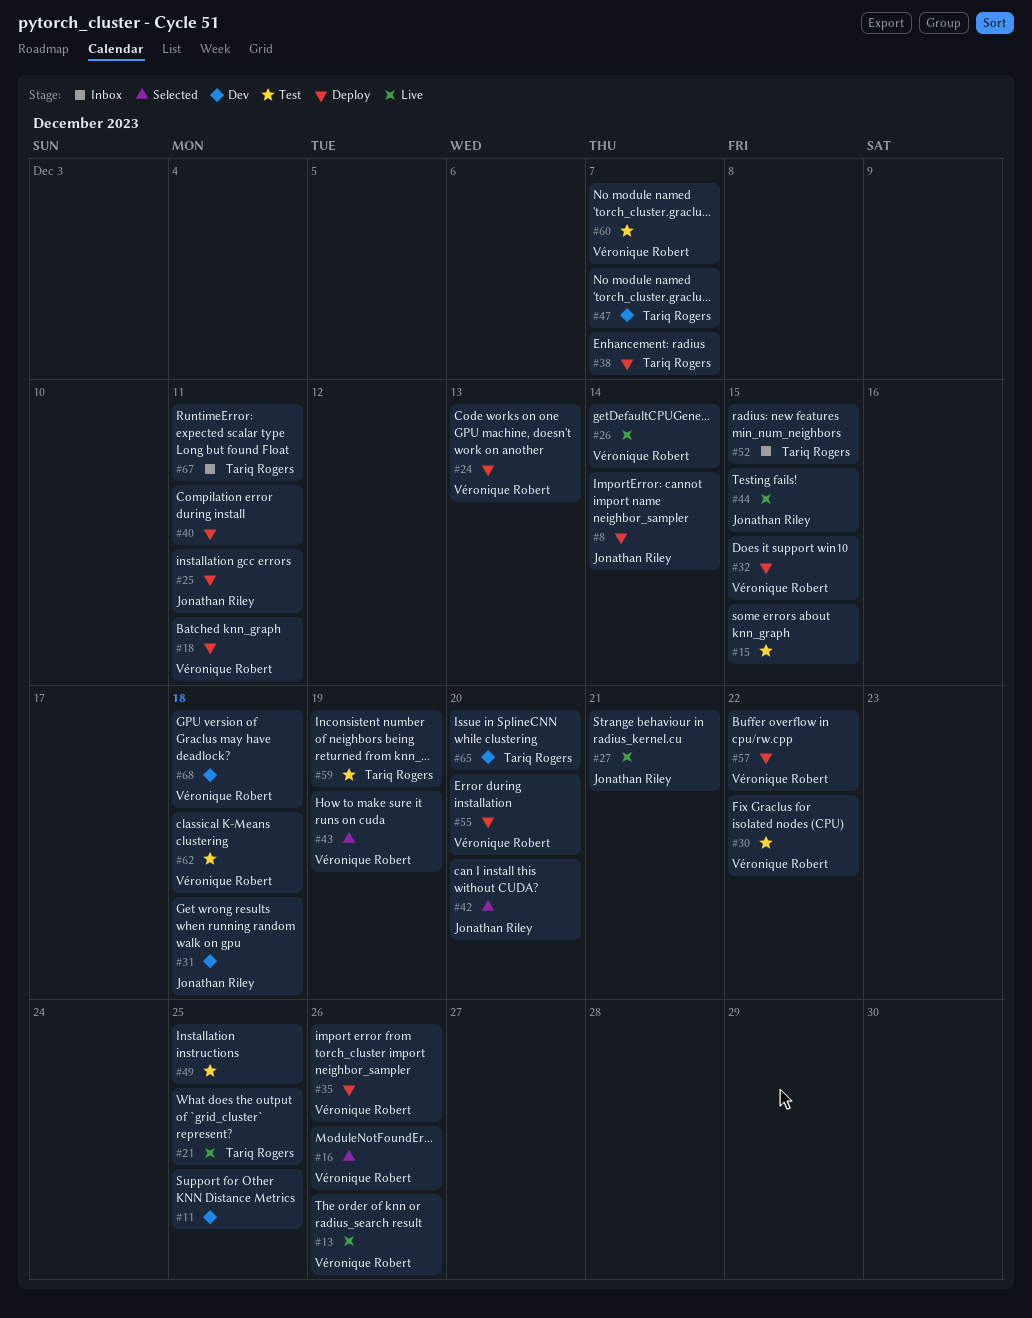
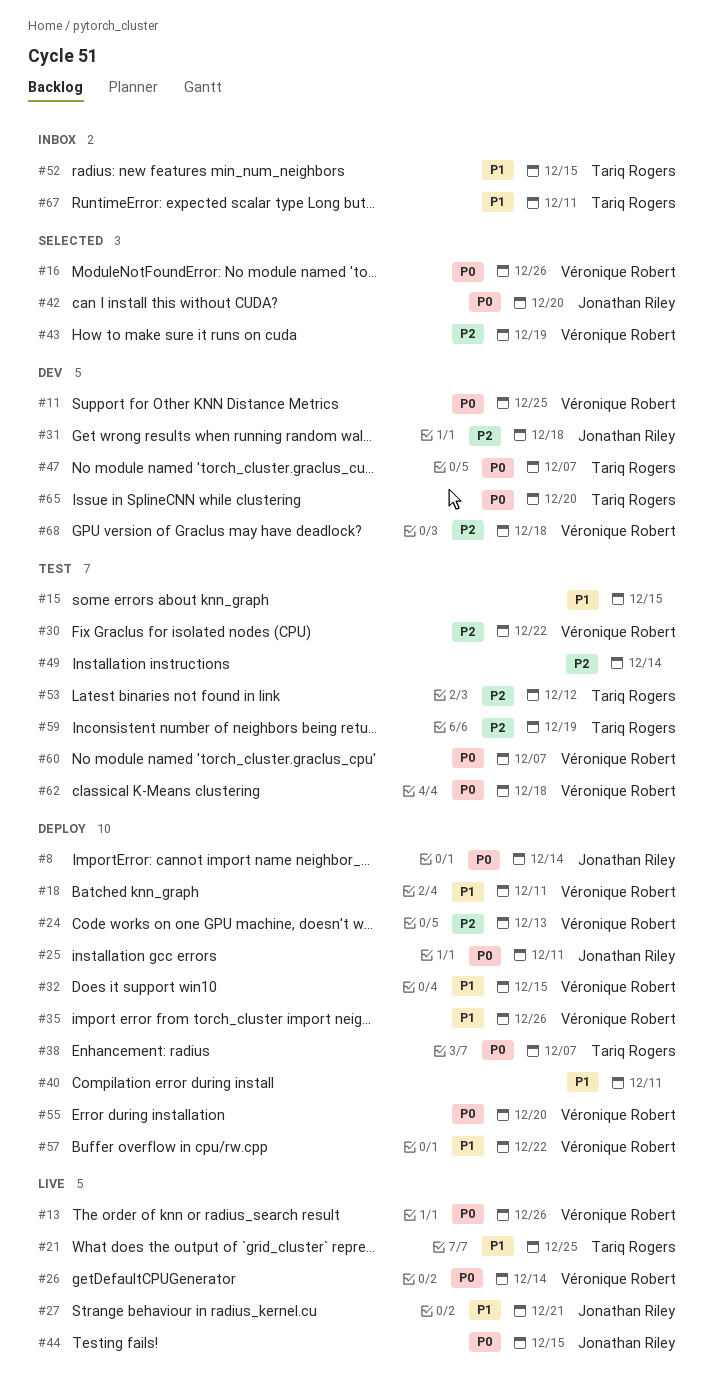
#11, owner: none -> Véronique Robert
#49, due: Dec 25 -> Dec 14
#53: none -> present

